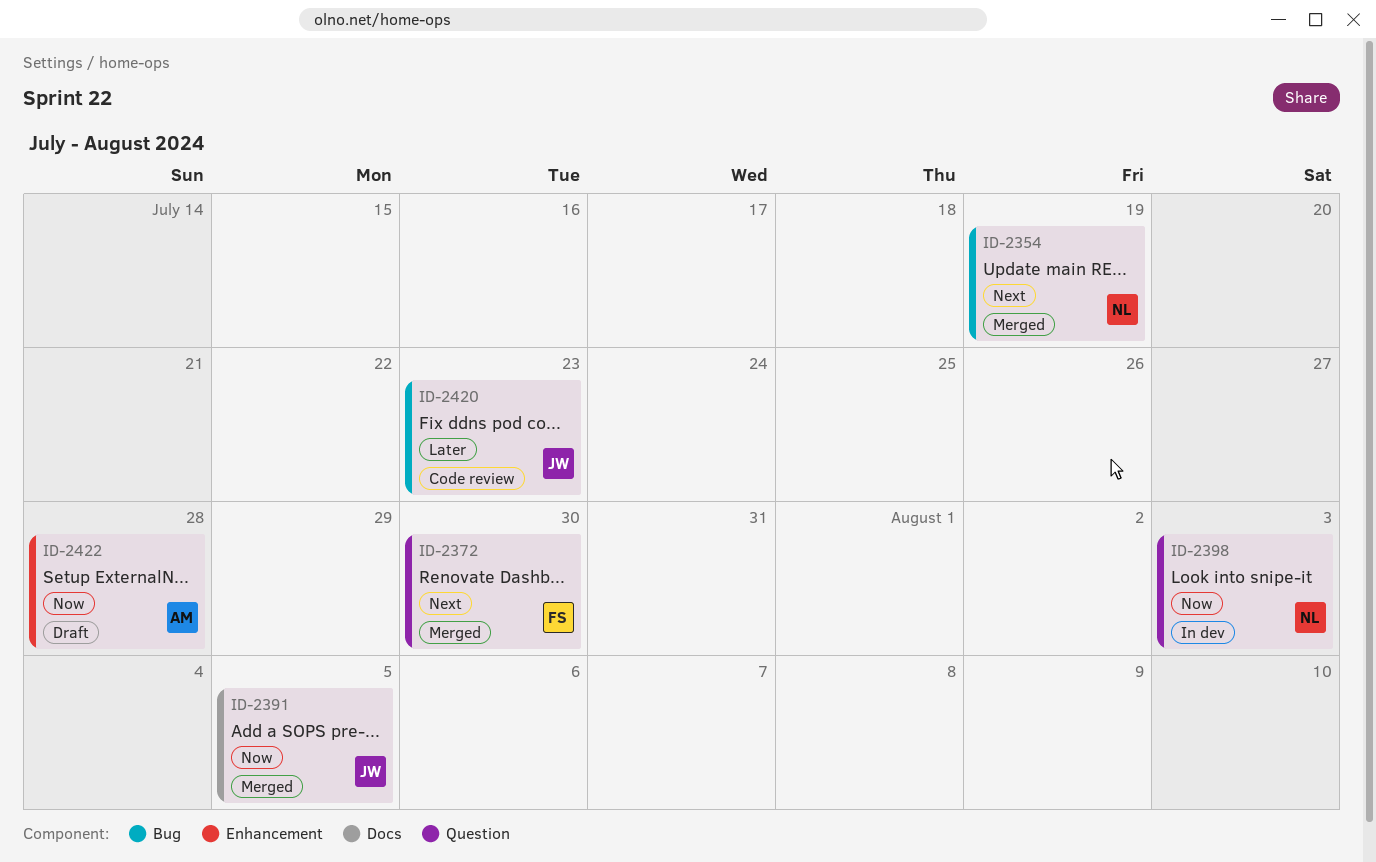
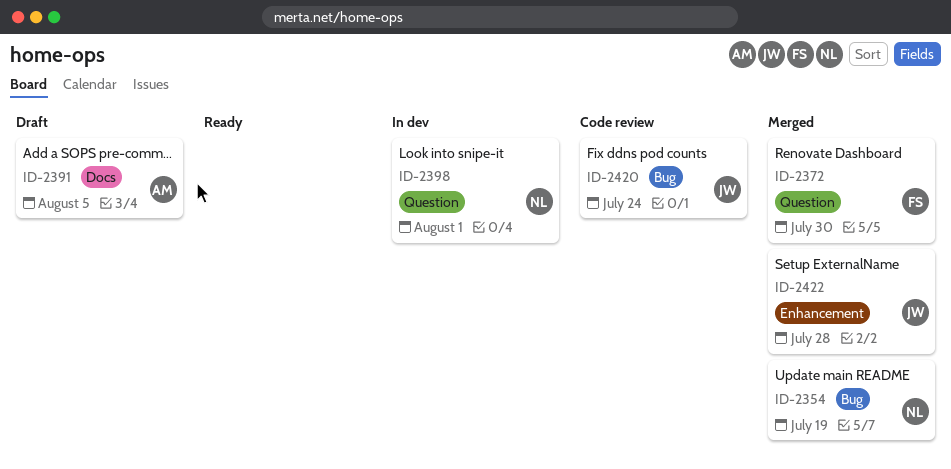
ID-2391, status: Merged -> Draft
ID-2391, owner: JW -> AM
ID-2398, due: Aug 3 -> Aug 1
ID-2420, due: Jul 23 -> Jul 24
ID-2422, status: Draft -> Merged
ID-2422, owner: AM -> JW

